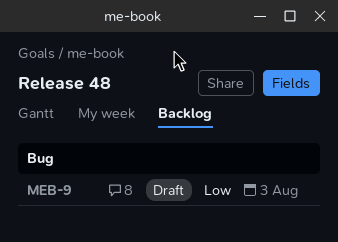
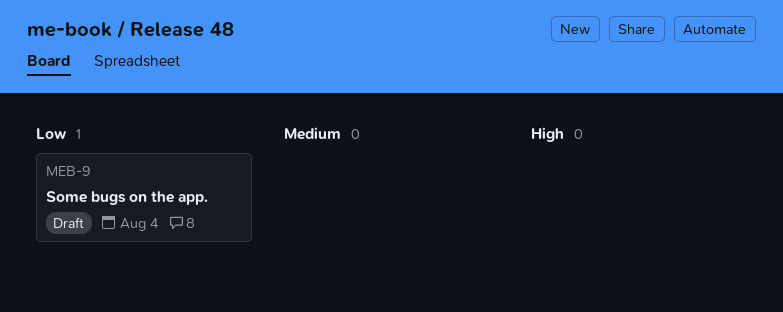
MEB-9, due: Aug 3 -> Aug 4

